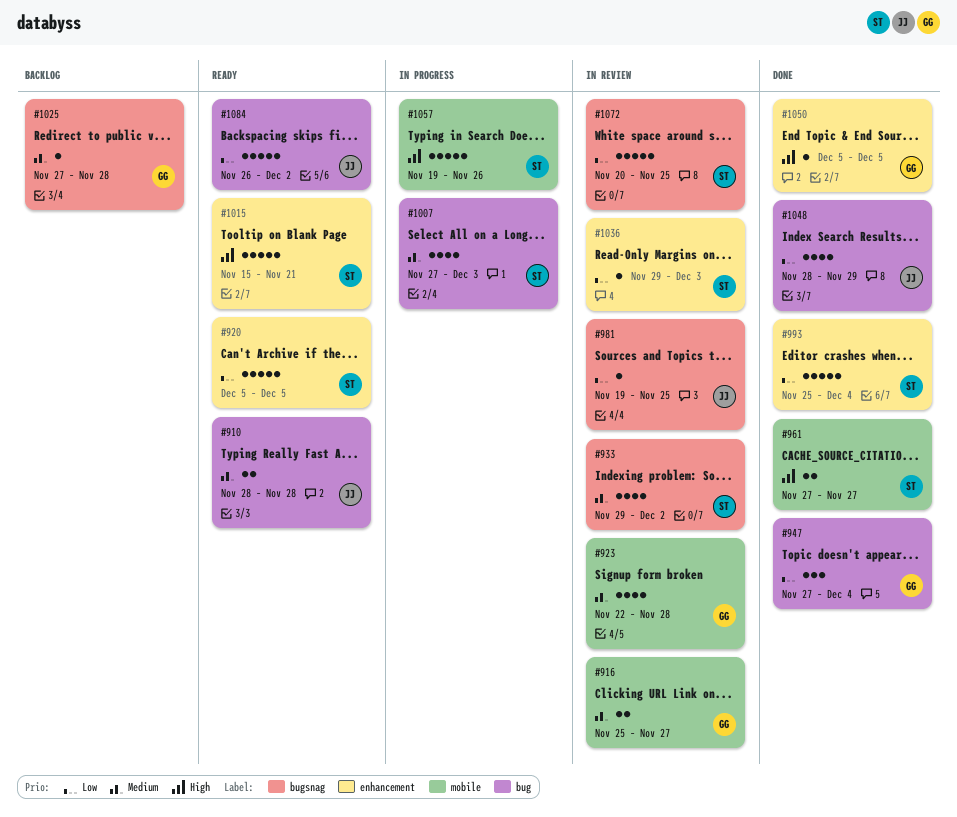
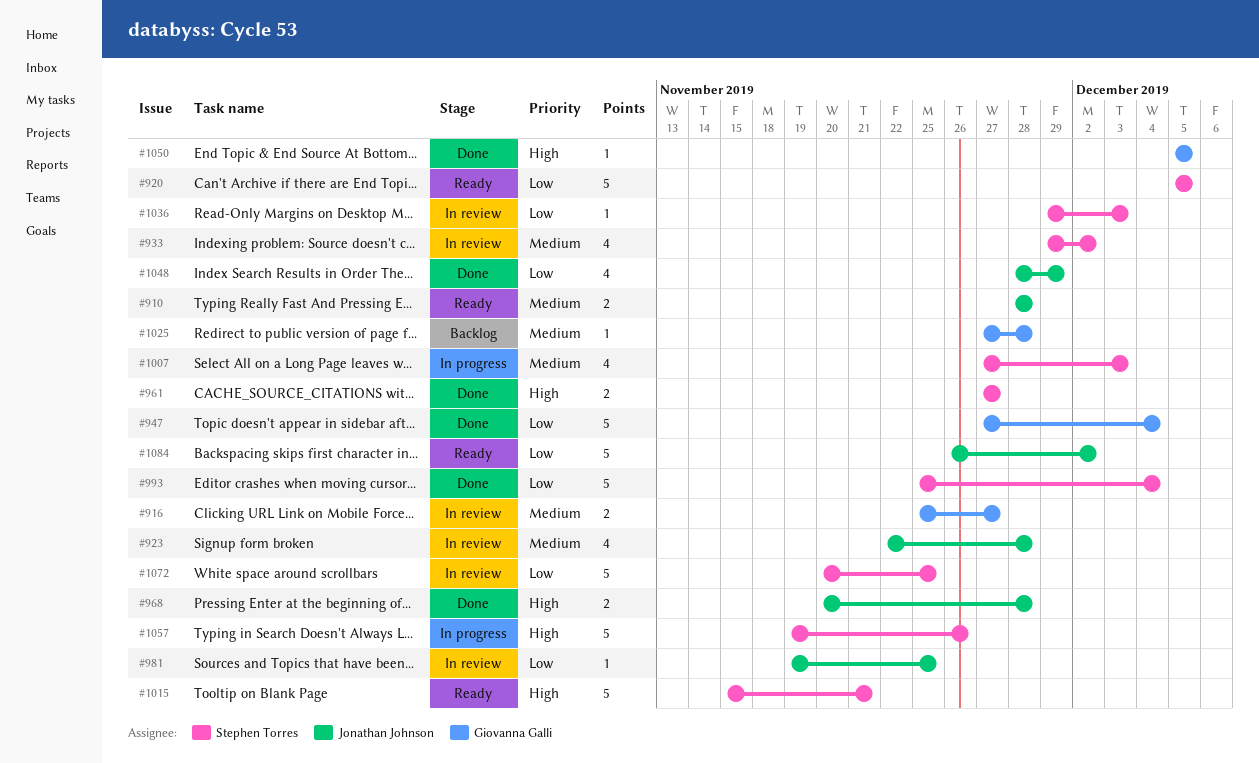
#923, owner: Giovanna Galli -> Jonathan Johnson
#947, estimate: 3 -> 5
#968: none -> present

